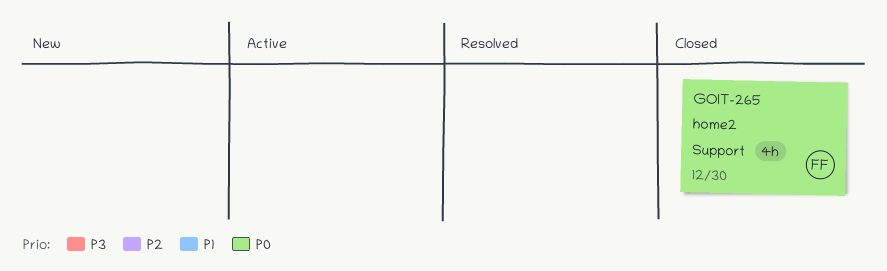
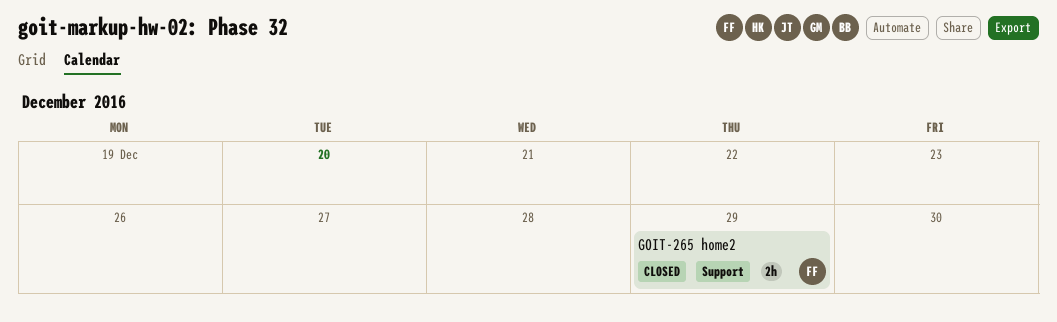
GOIT-265, estimate: 4h -> 2h
GOIT-265, due: Dec 30 -> Dec 29

